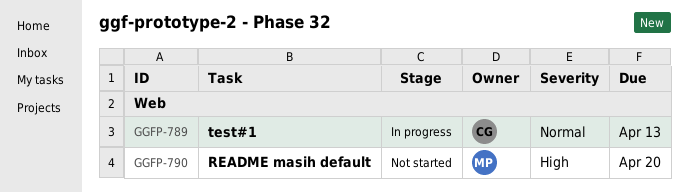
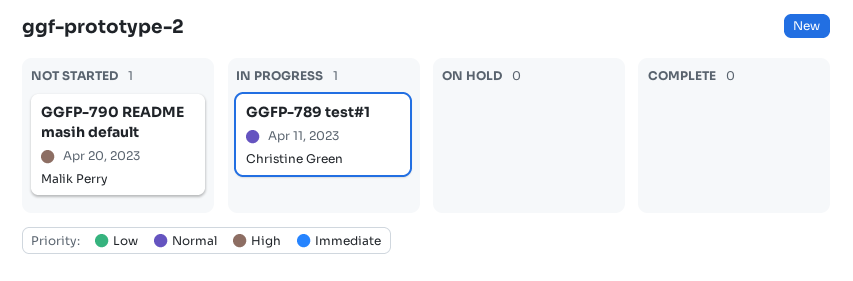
GGFP-789, due: Apr 13 -> Apr 11

